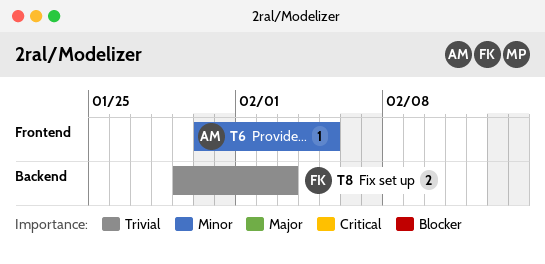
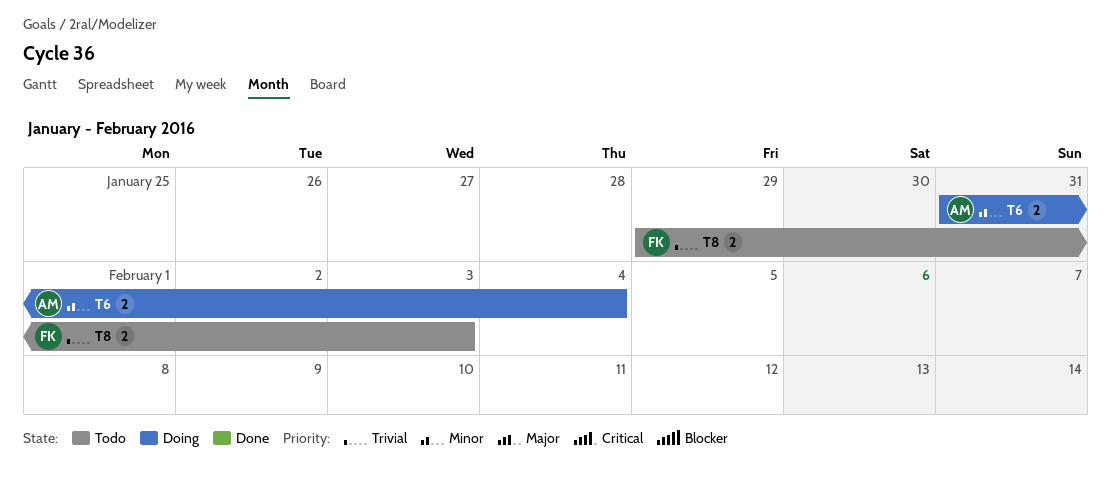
T6, estimate: 1 -> 2
T6, start: Jan 30 -> Jan 31
T6, due: Feb 5 -> Feb 4

